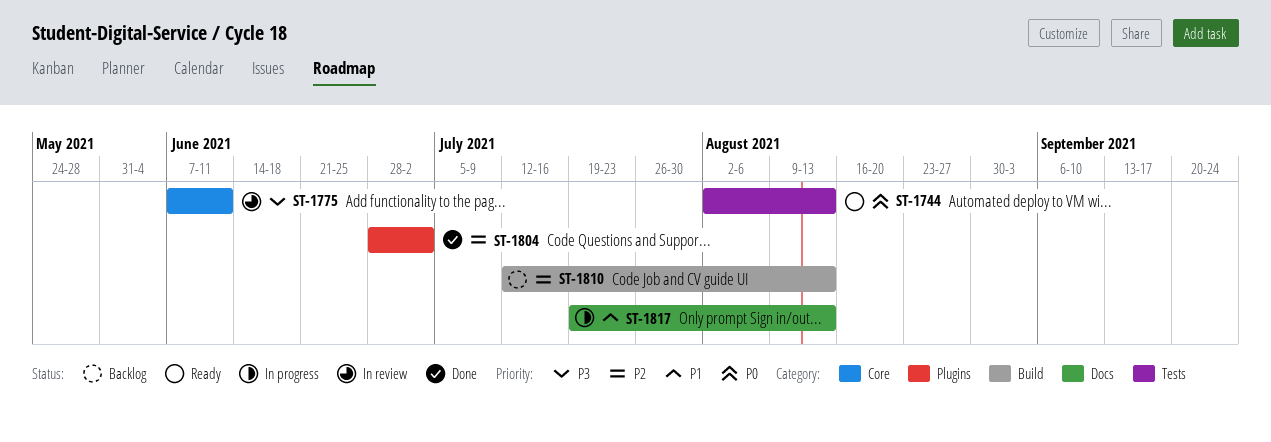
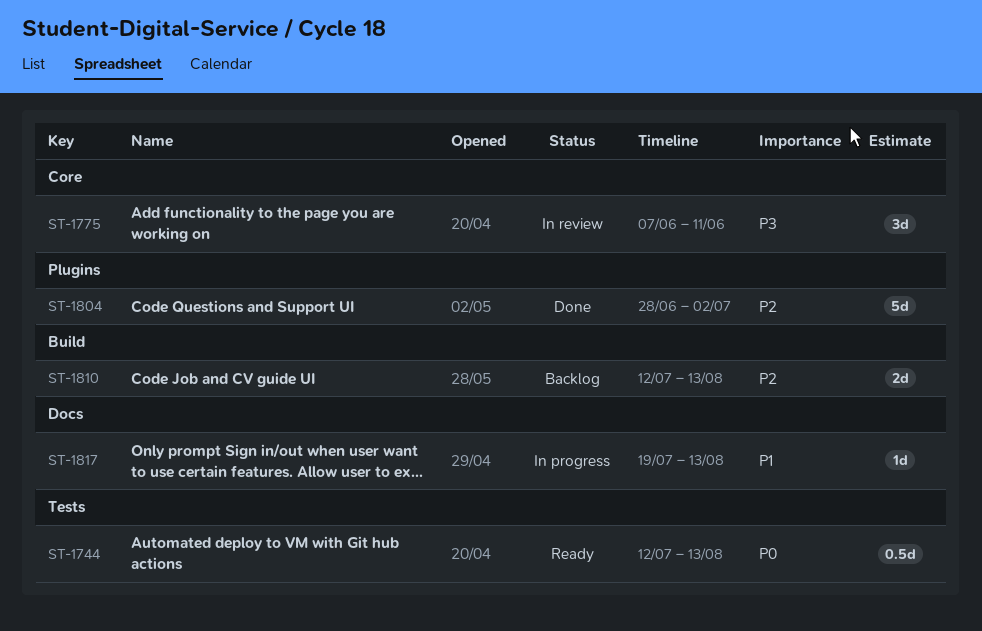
ST-1744, start: Aug 2 -> Jul 12

